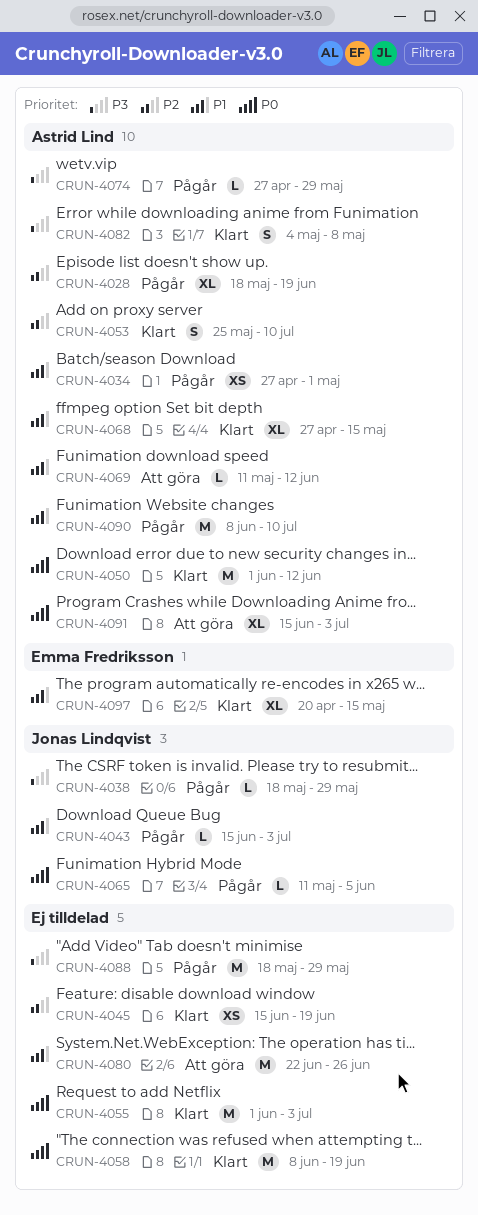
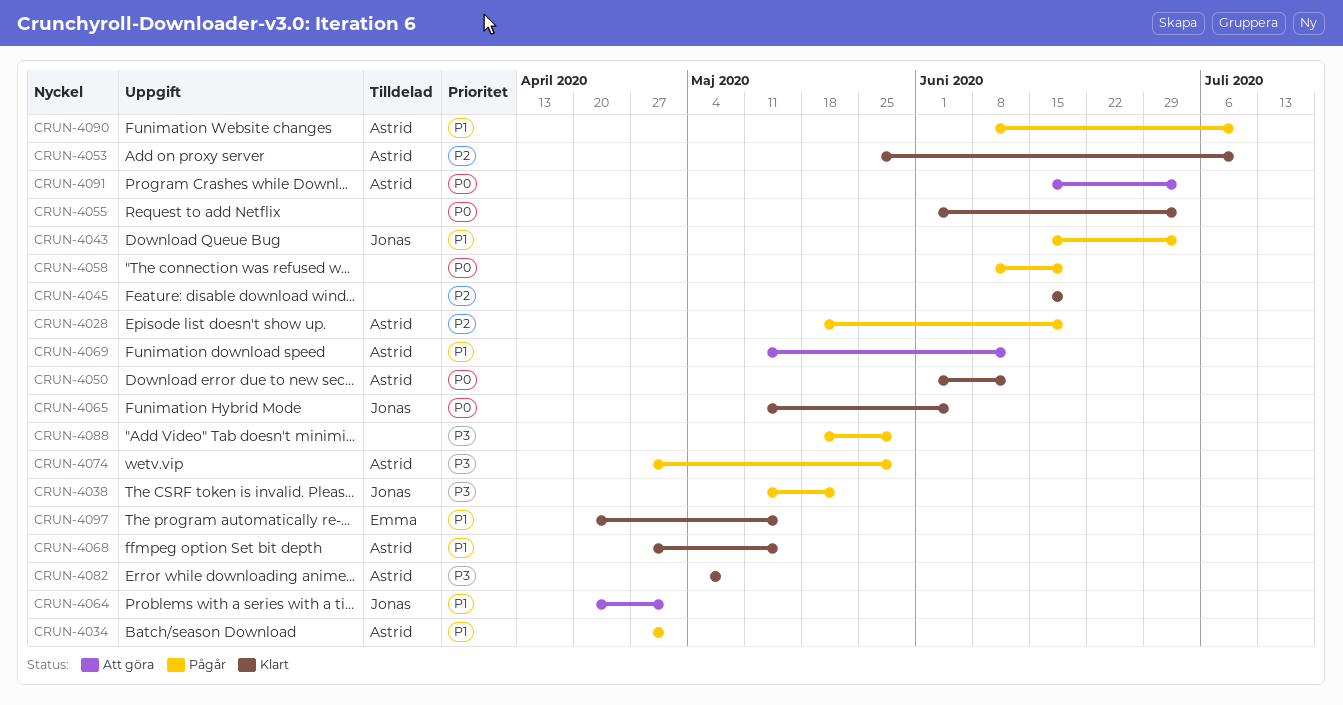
CRUN-4038, start: May 18 -> May 11
CRUN-4038, due: May 29 -> May 22
CRUN-4058, status: Klart -> Pågår
CRUN-4064: none -> present
CRUN-4065, status: Pågår -> Klart
CRUN-4080: present -> none

